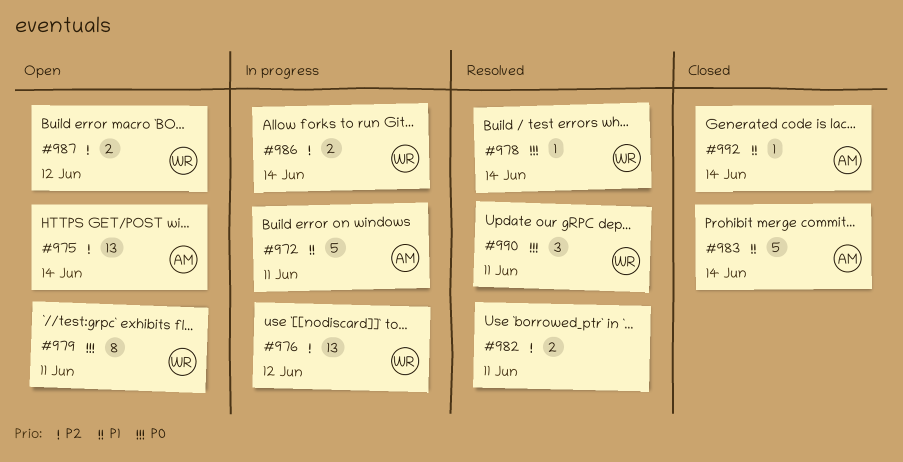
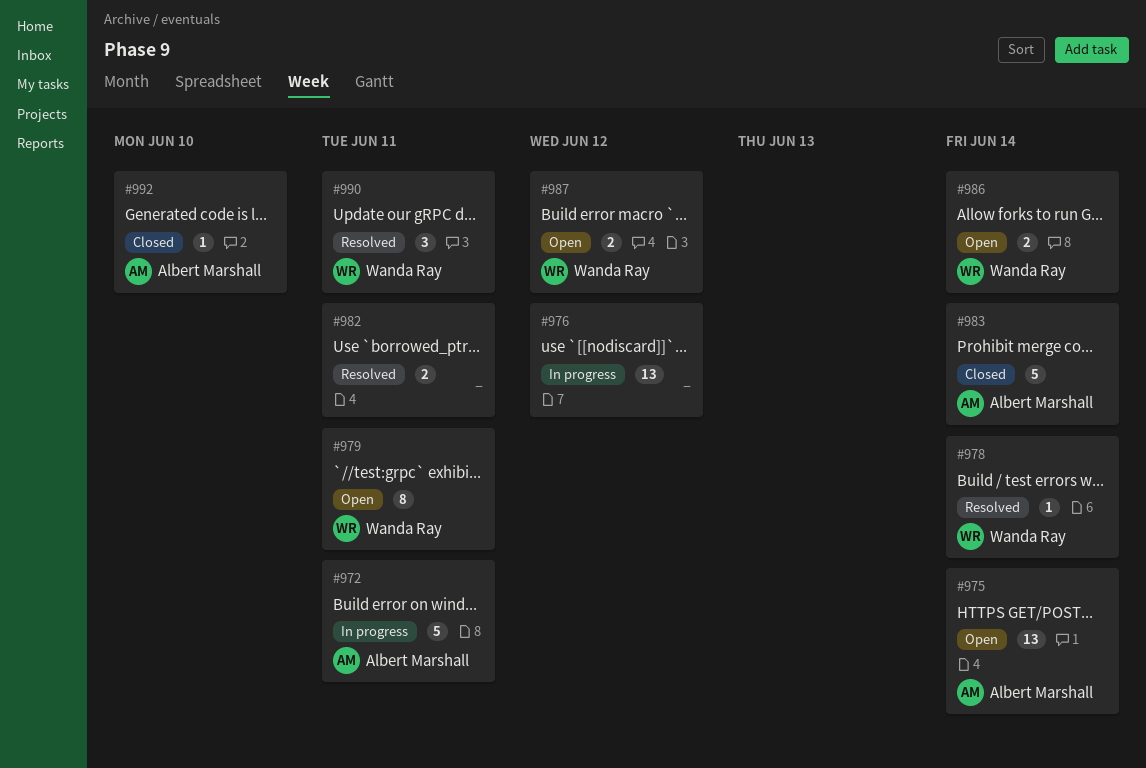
#976, owner: Wanda Ray -> none
#986, status: In progress -> Open
#992, due: Jun 14 -> Jun 10

